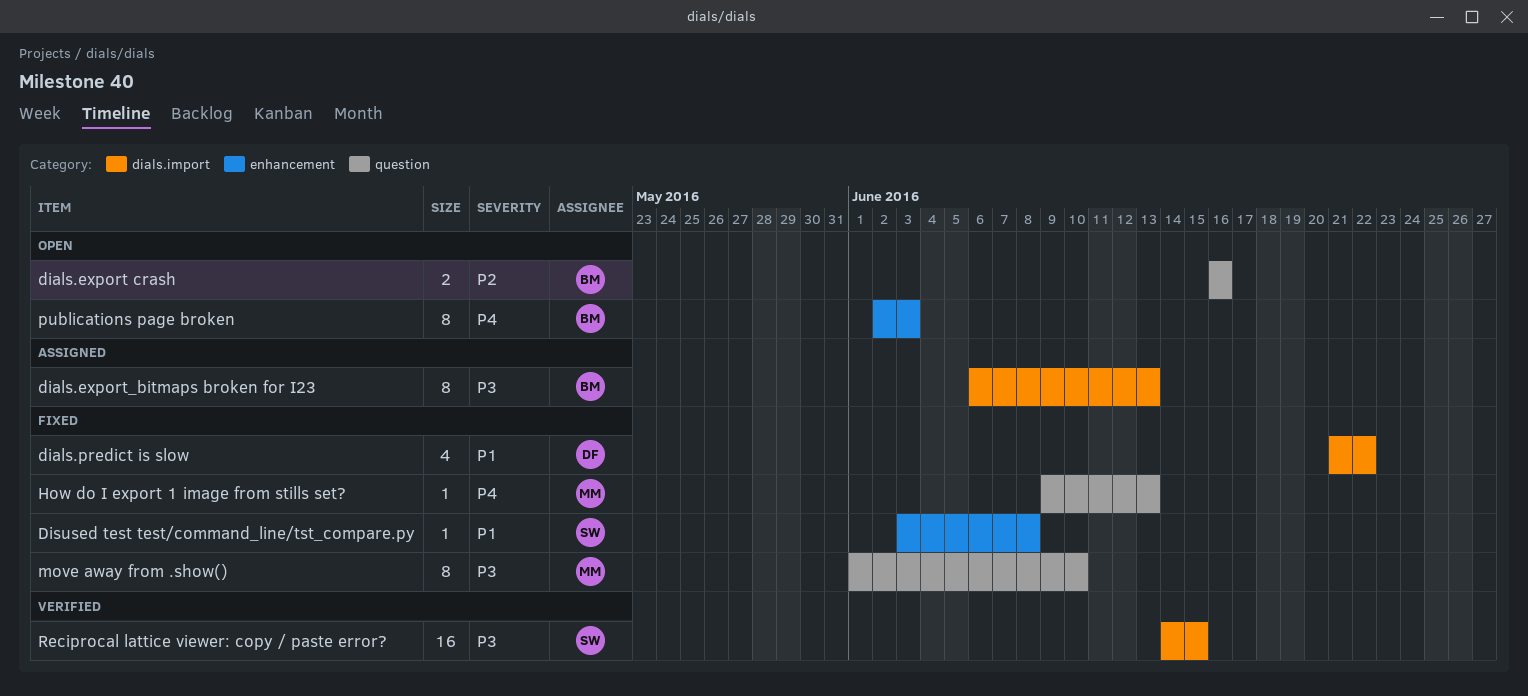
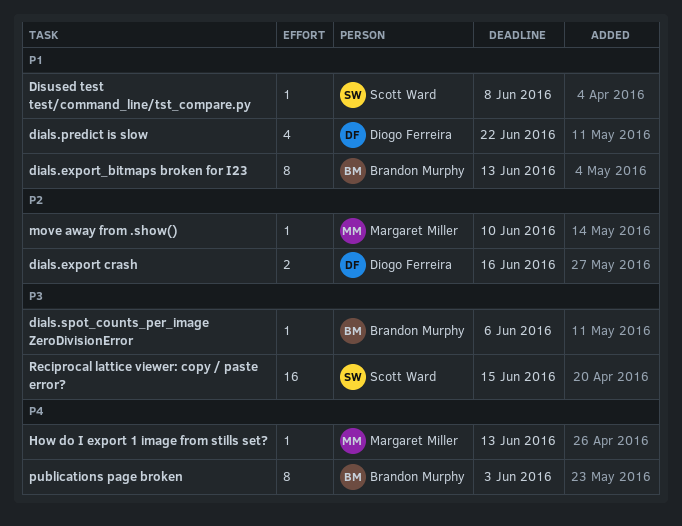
dials.export crash, owner: Brandon Murphy -> Diogo Ferreira
dials.export_bitmaps broken for I23, priority: P3 -> P1
dials.spot_counts_per_image ZeroDivisionError: none -> present
move away from .show(), priority: P3 -> P2
move away from .show(), estimate: 8 -> 1

